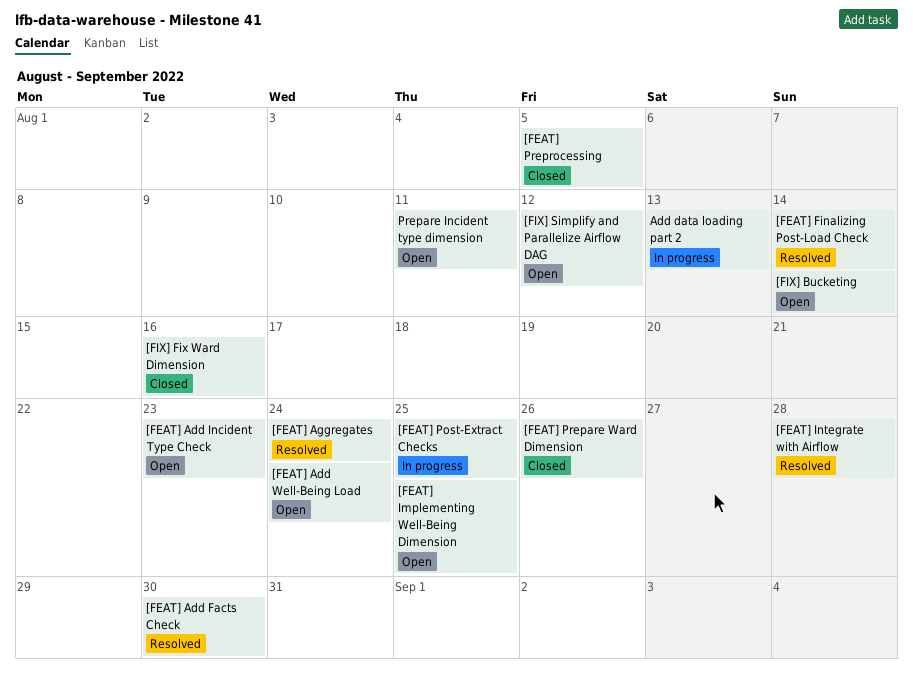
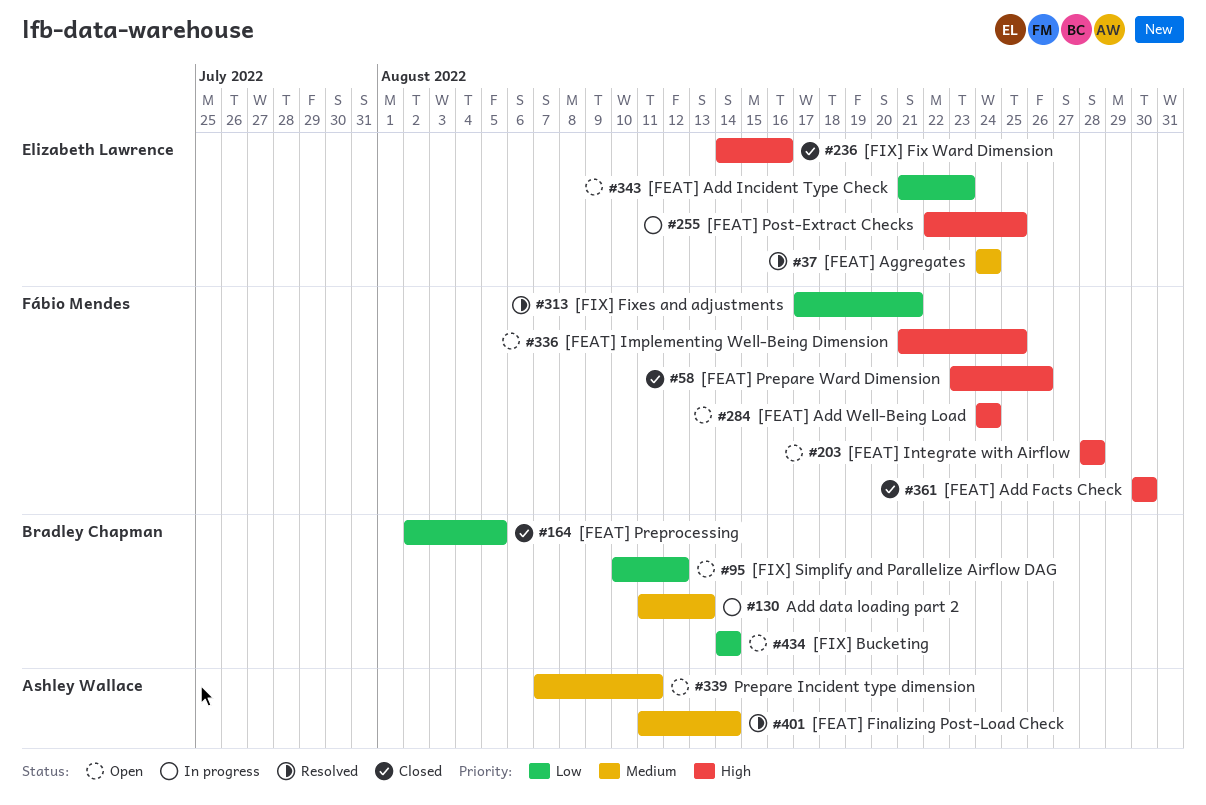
[FEAT] Add Facts Check, status: Resolved -> Closed
[FEAT] Integrate with Airflow, status: Resolved -> Open
[FIX] Fixes and adjustments: none -> present

